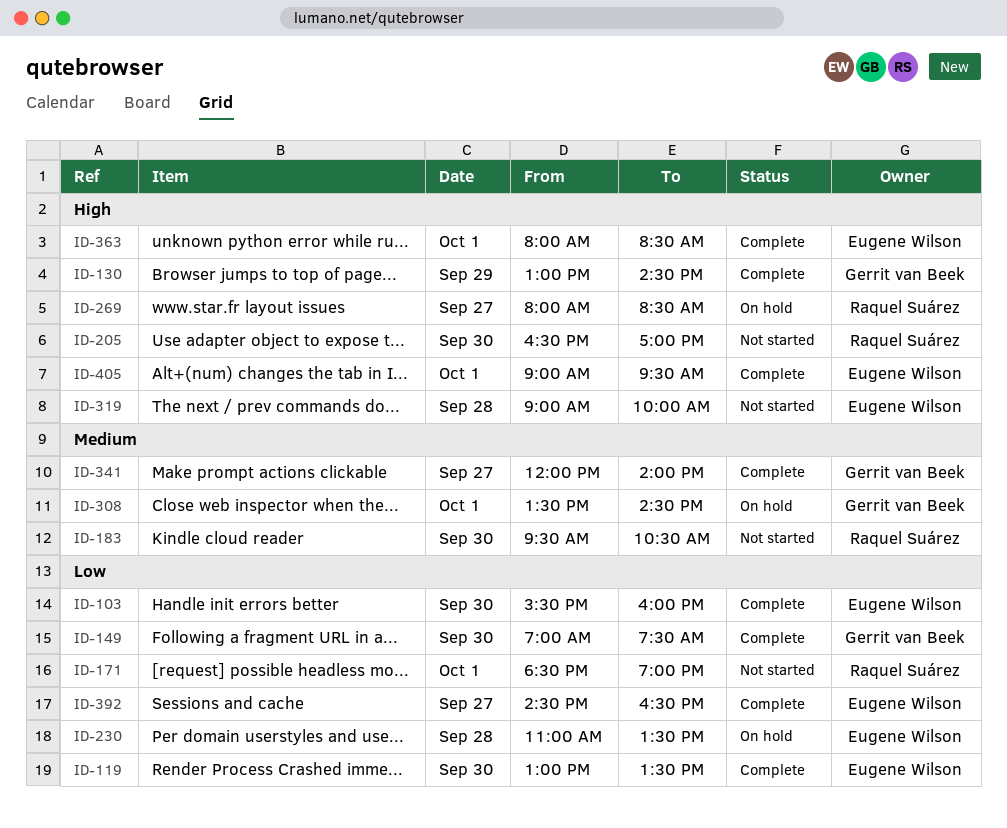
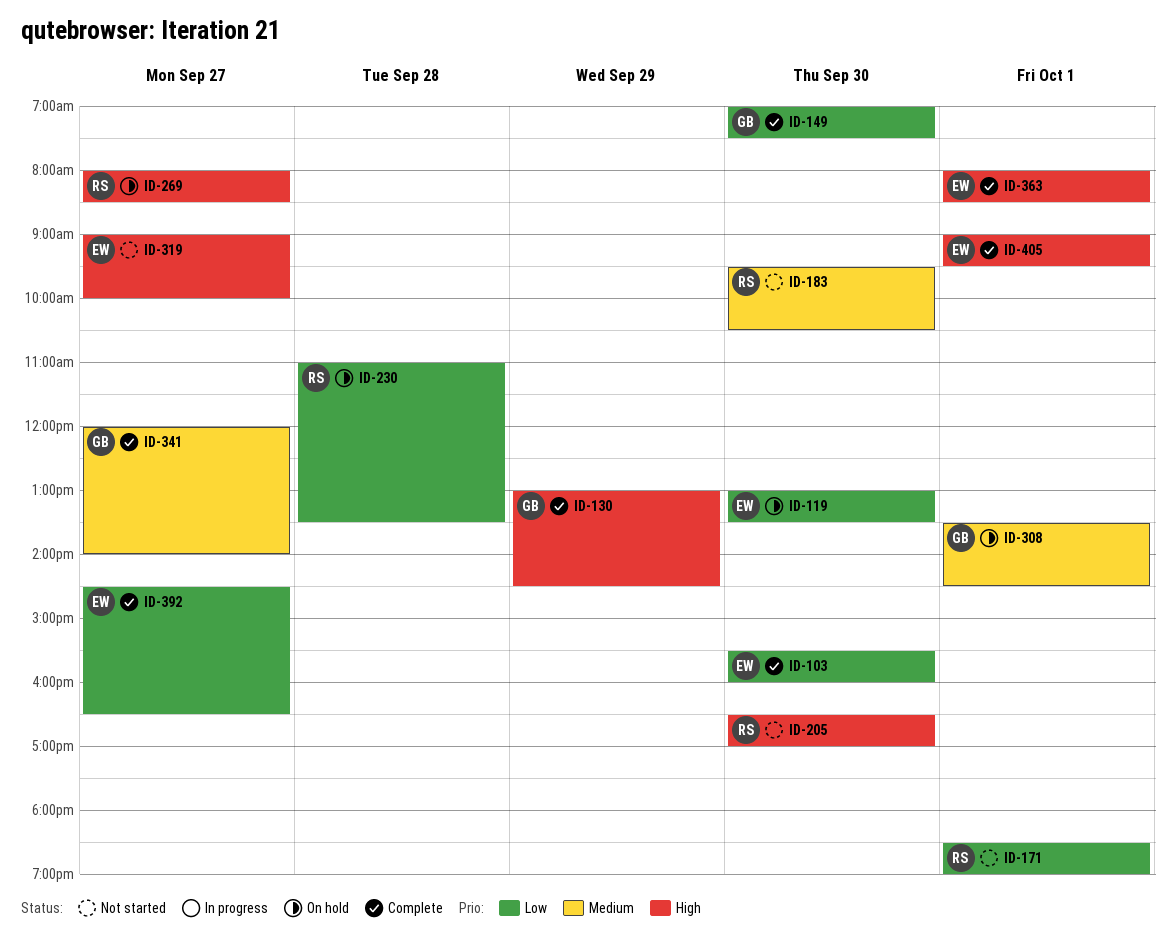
ID-119, status: Complete -> On hold
ID-230, owner: Eugene Wilson -> Raquel Suárez
ID-319, day: Sep 28 -> Sep 27

